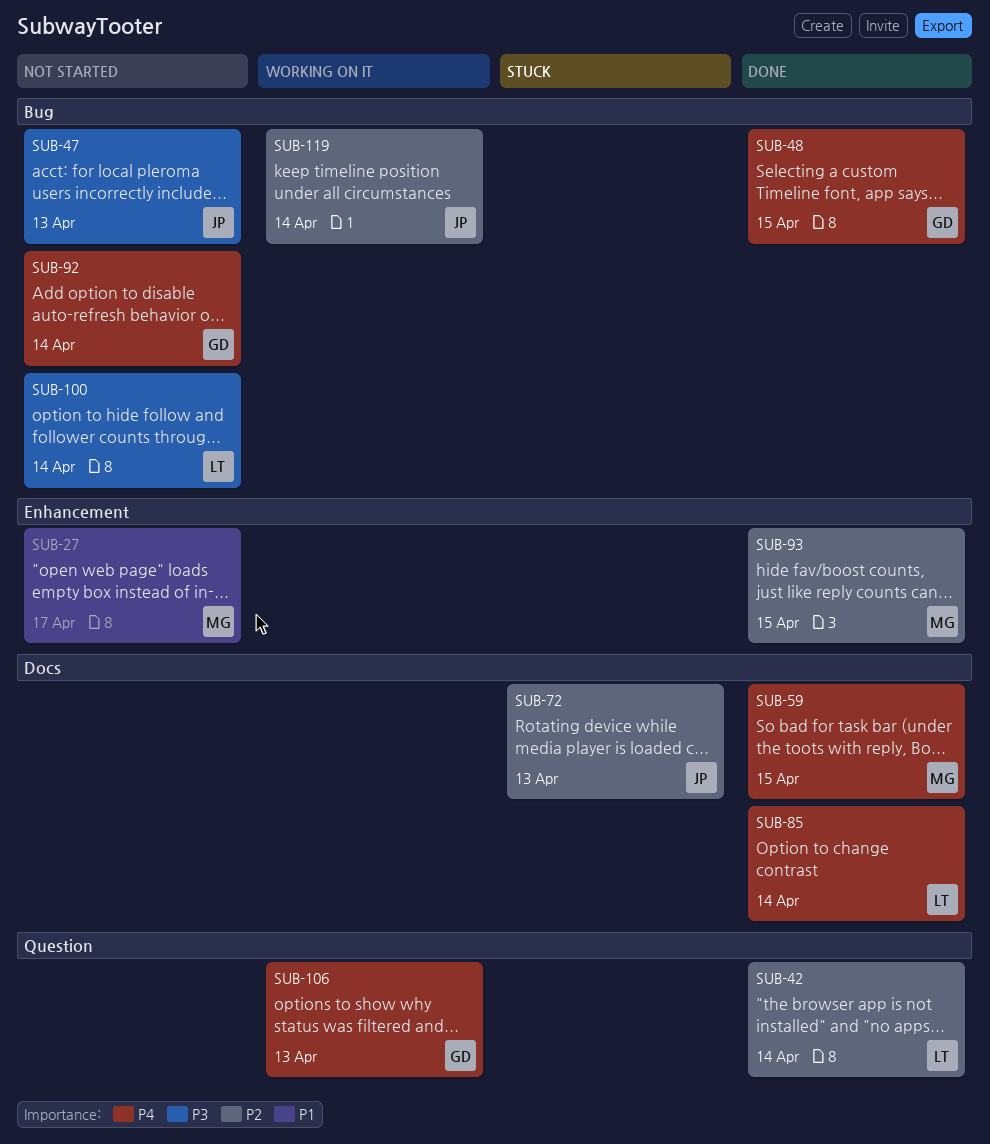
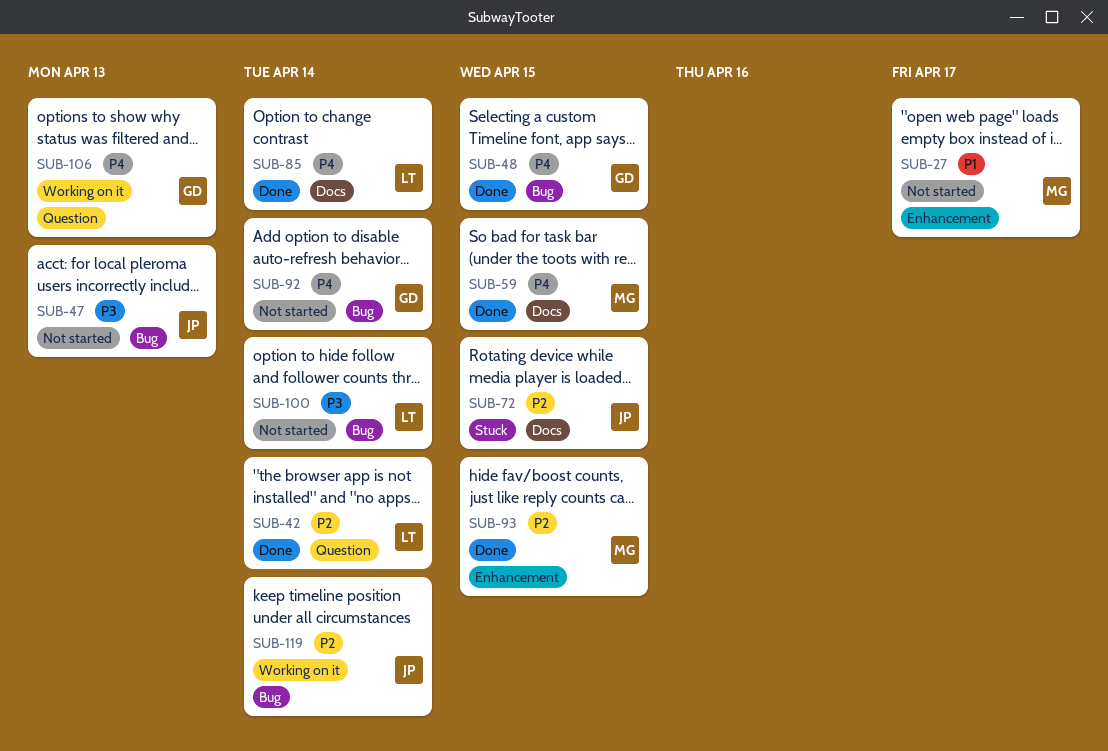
SUB-72, due: Apr 13 -> Apr 15

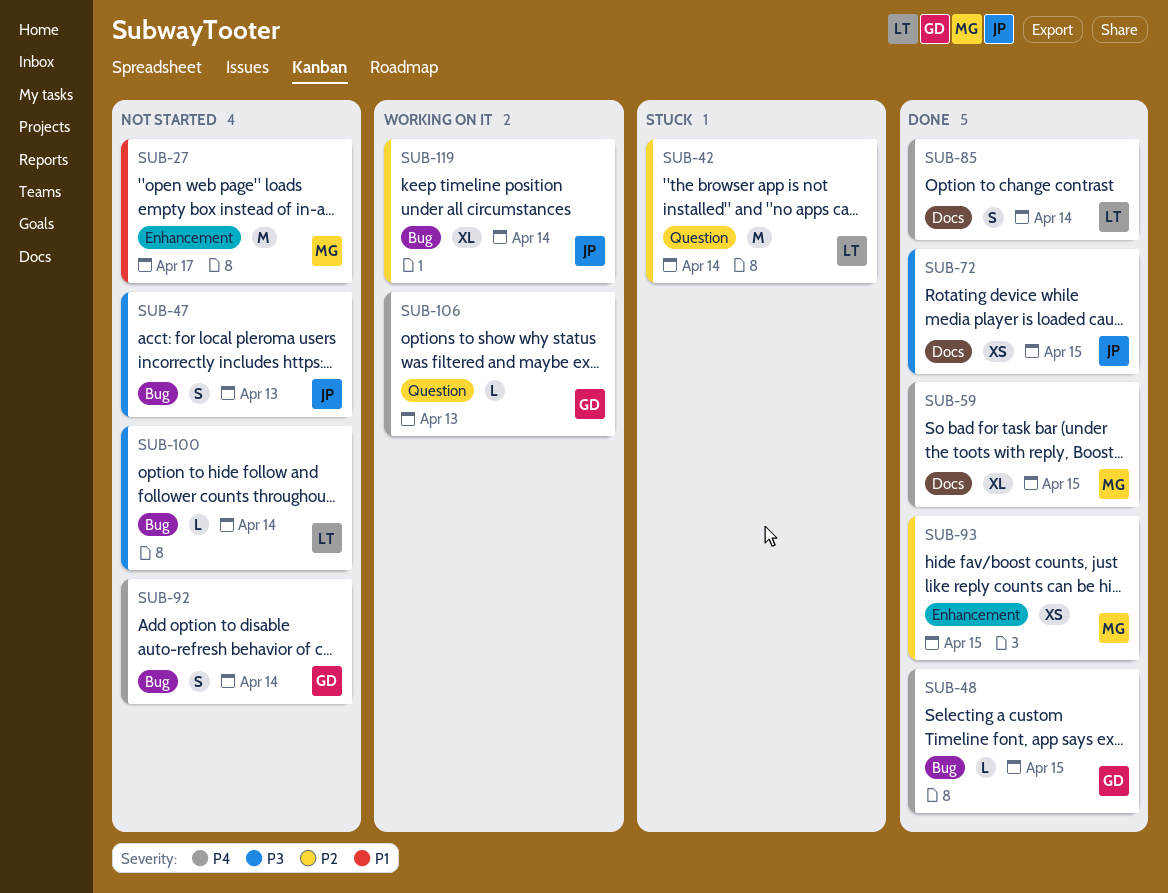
SUB-42, status: Done -> Stuck
SUB-72, status: Stuck -> Done
SUB-72, priority: P2 -> P3

